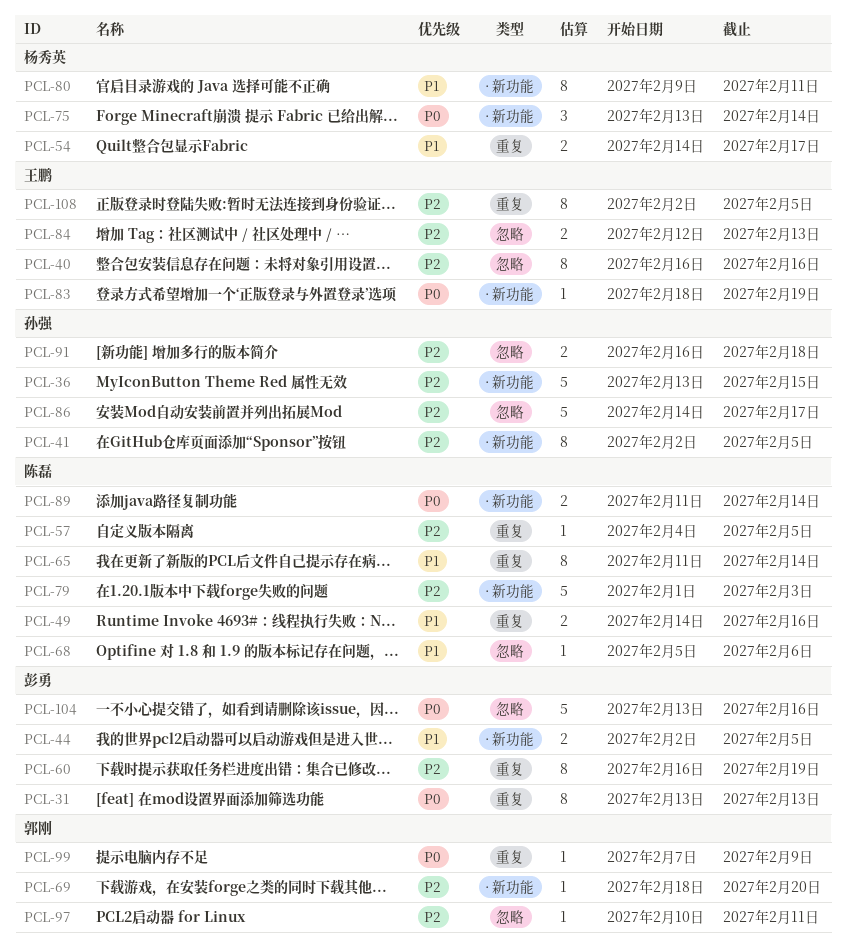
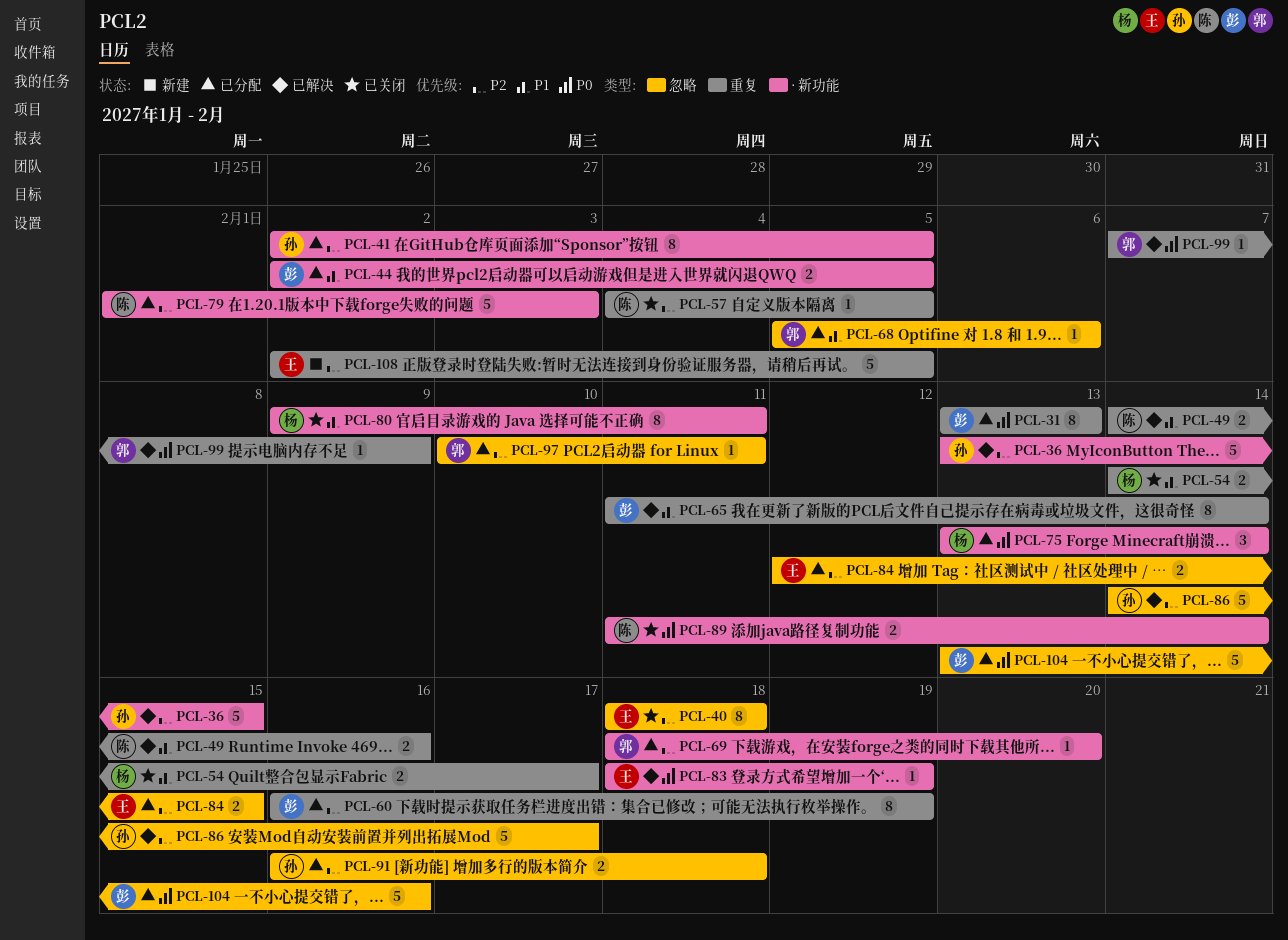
PCL-40, start: Feb 16 -> Feb 18
PCL-40, due: Feb 16 -> Feb 18
PCL-65, owner: 陈磊 -> 彭勇
PCL-68, owner: 陈磊 -> 郭刚
PCL-84, due: Feb 13 -> Feb 15
PCL-108, estimate: 8 -> 5

